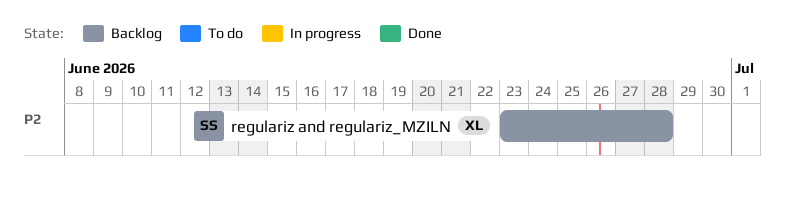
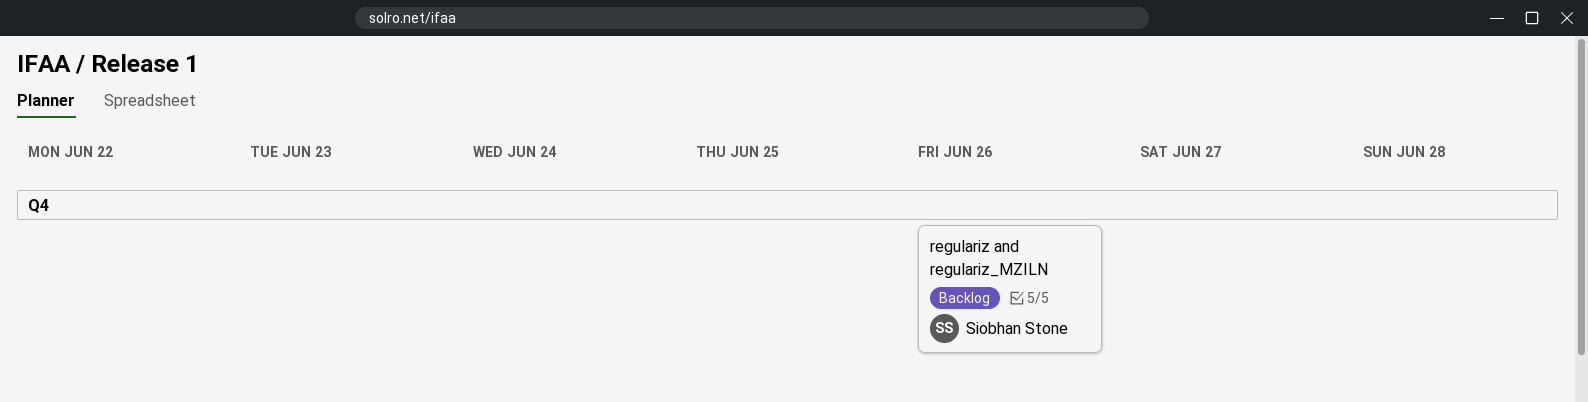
regulariz and regulariz_MZILN, due: Jun 28 -> Jun 26

